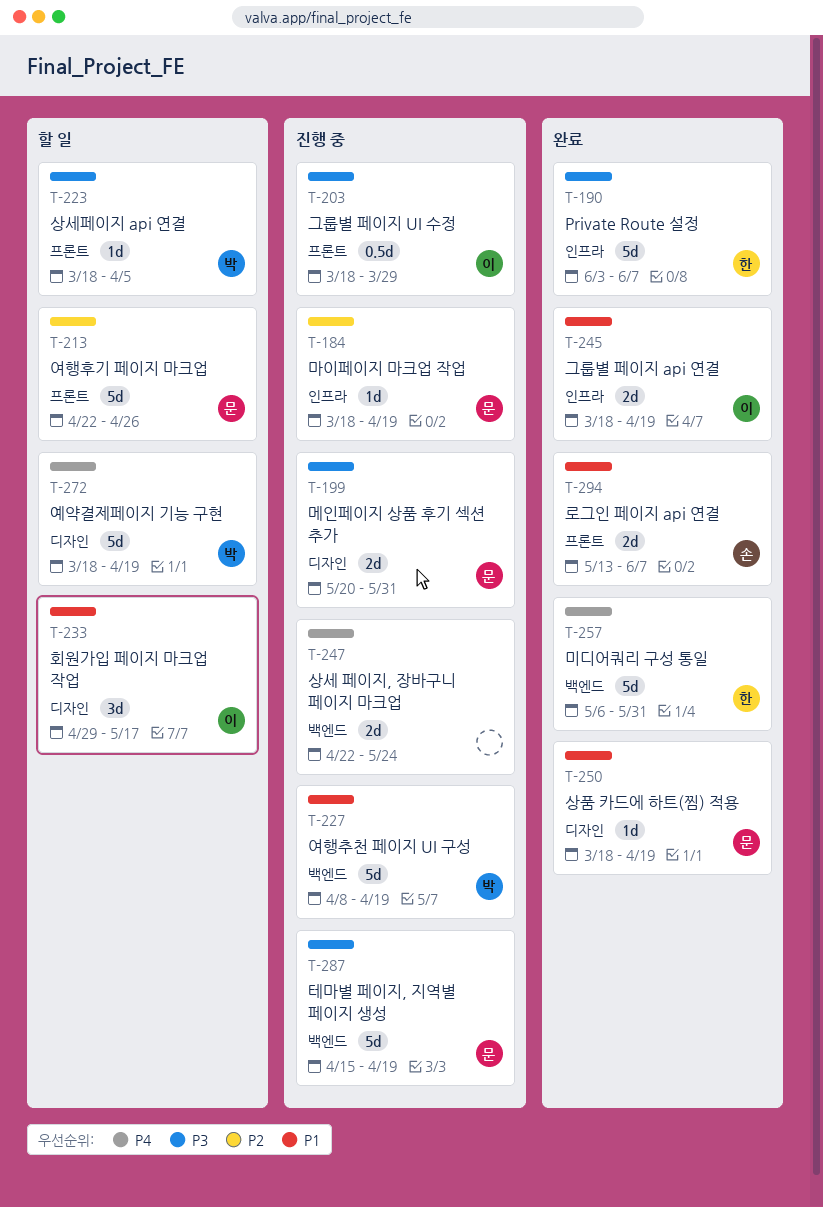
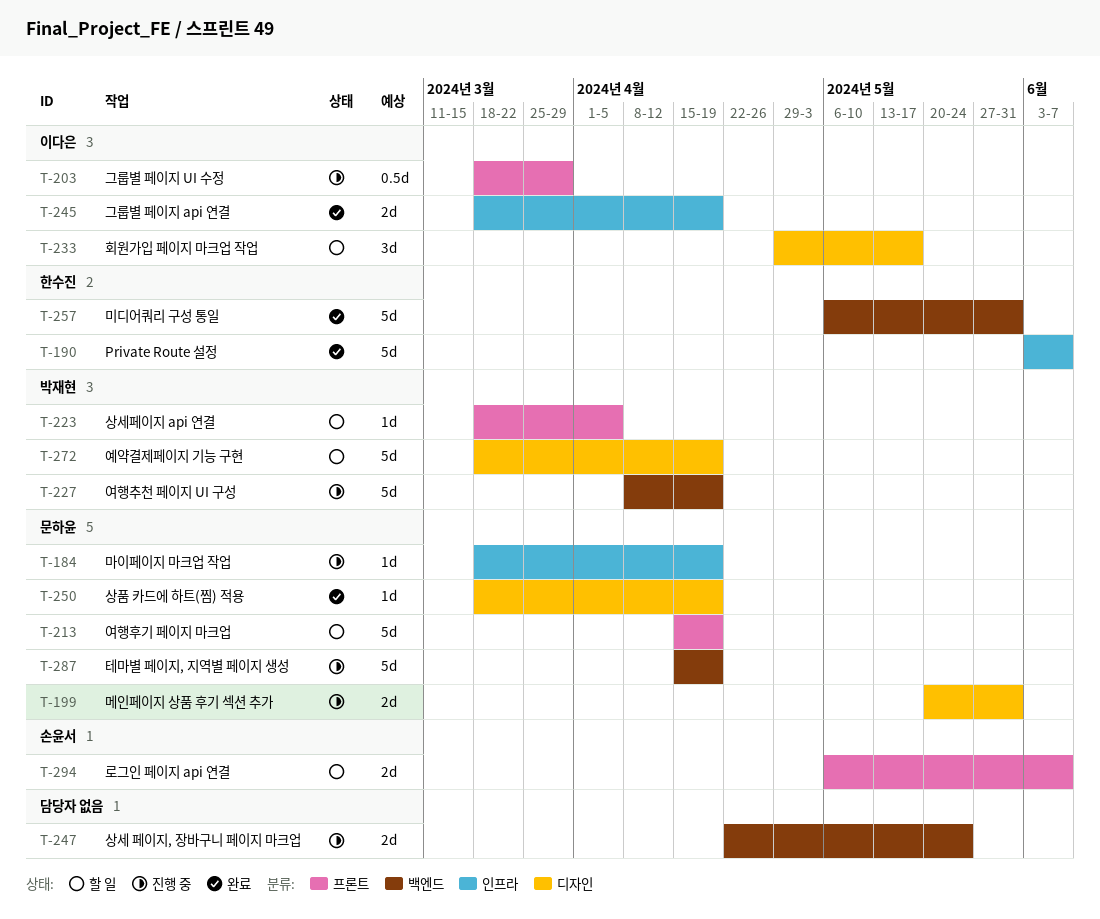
T-213, start: Apr 22 -> Apr 15
T-213, due: Apr 26 -> Apr 19
T-294, status: 완료 -> 할 일
T-294, start: May 13 -> May 6

